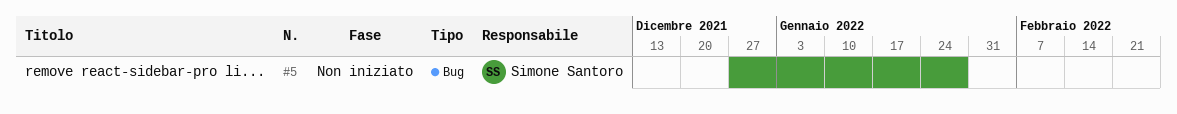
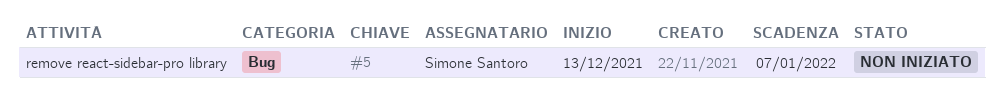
#5, start: Dec 27 -> Dec 13
#5, due: Jan 28 -> Jan 7

